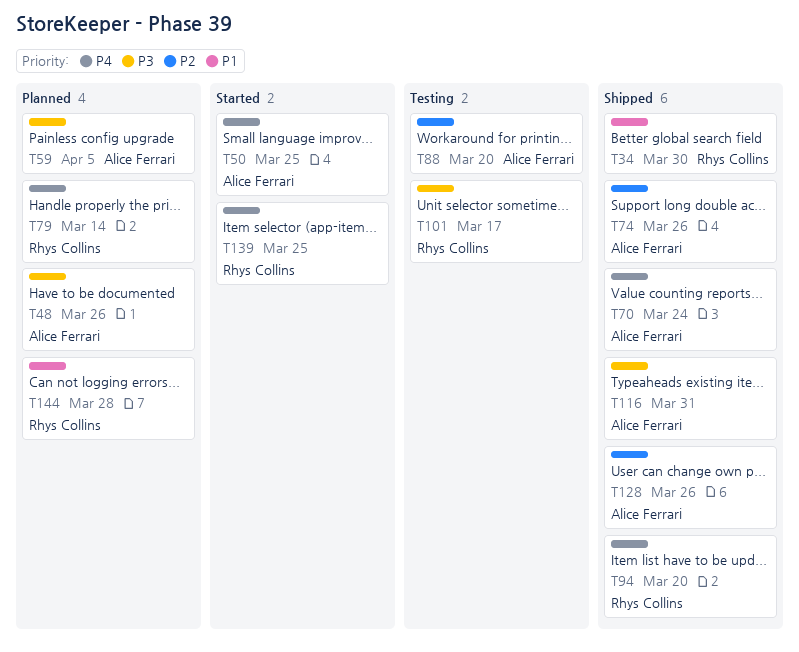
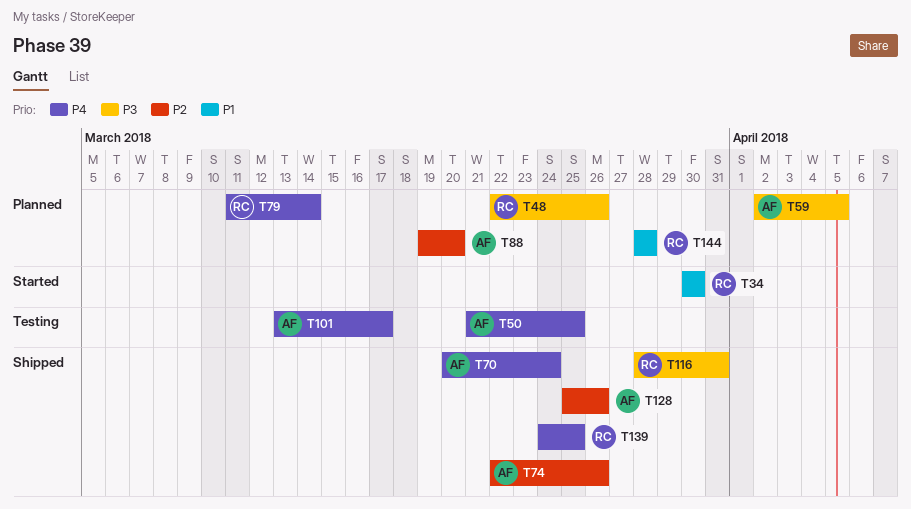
T34, status: Shipped -> Started
T48, owner: Alice Ferrari -> Rhys Collins
T50, status: Started -> Testing
T88, status: Testing -> Planned
T94: present -> none
T101, owner: Rhys Collins -> Alice Ferrari
T101, priority: P3 -> P4
T116, owner: Alice Ferrari -> Rhys Collins
T139, status: Started -> Shipped

